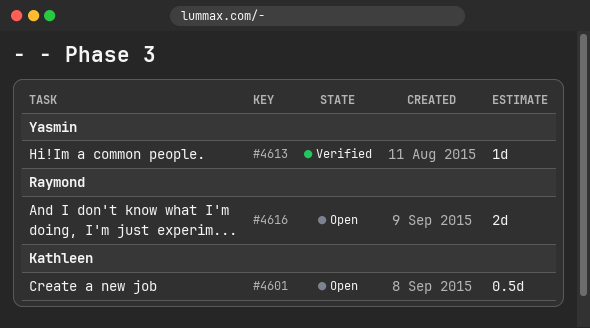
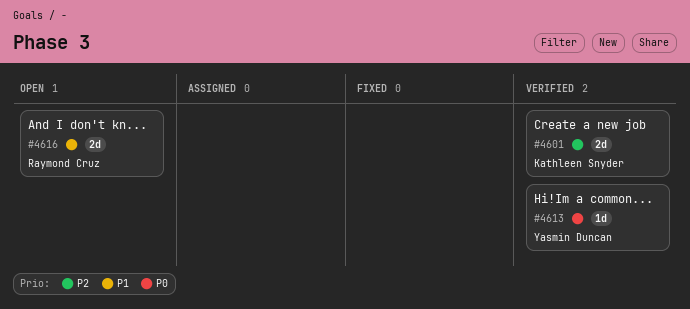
#4601, status: Open -> Verified
#4601, estimate: 0.5d -> 2d

